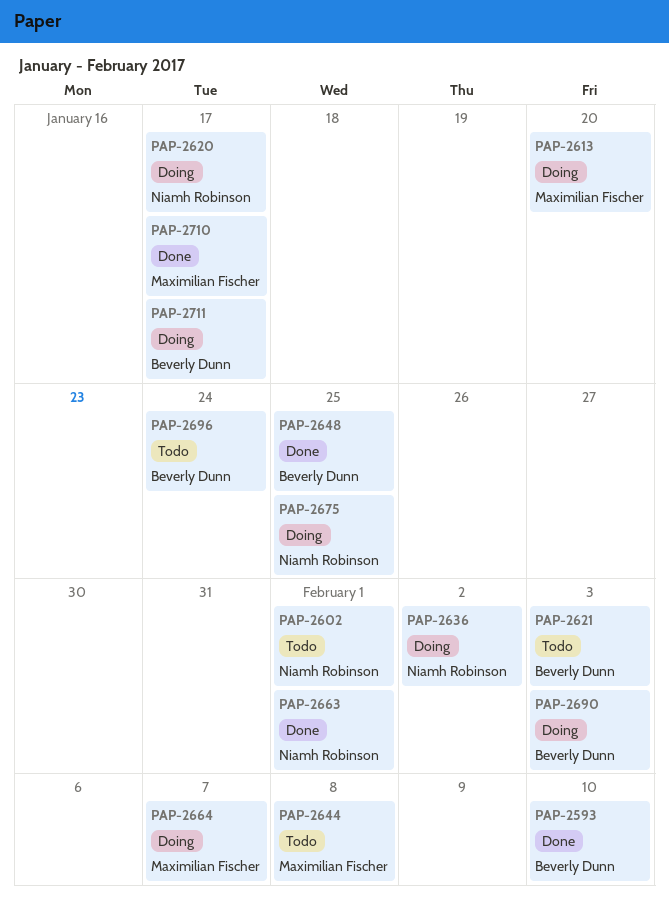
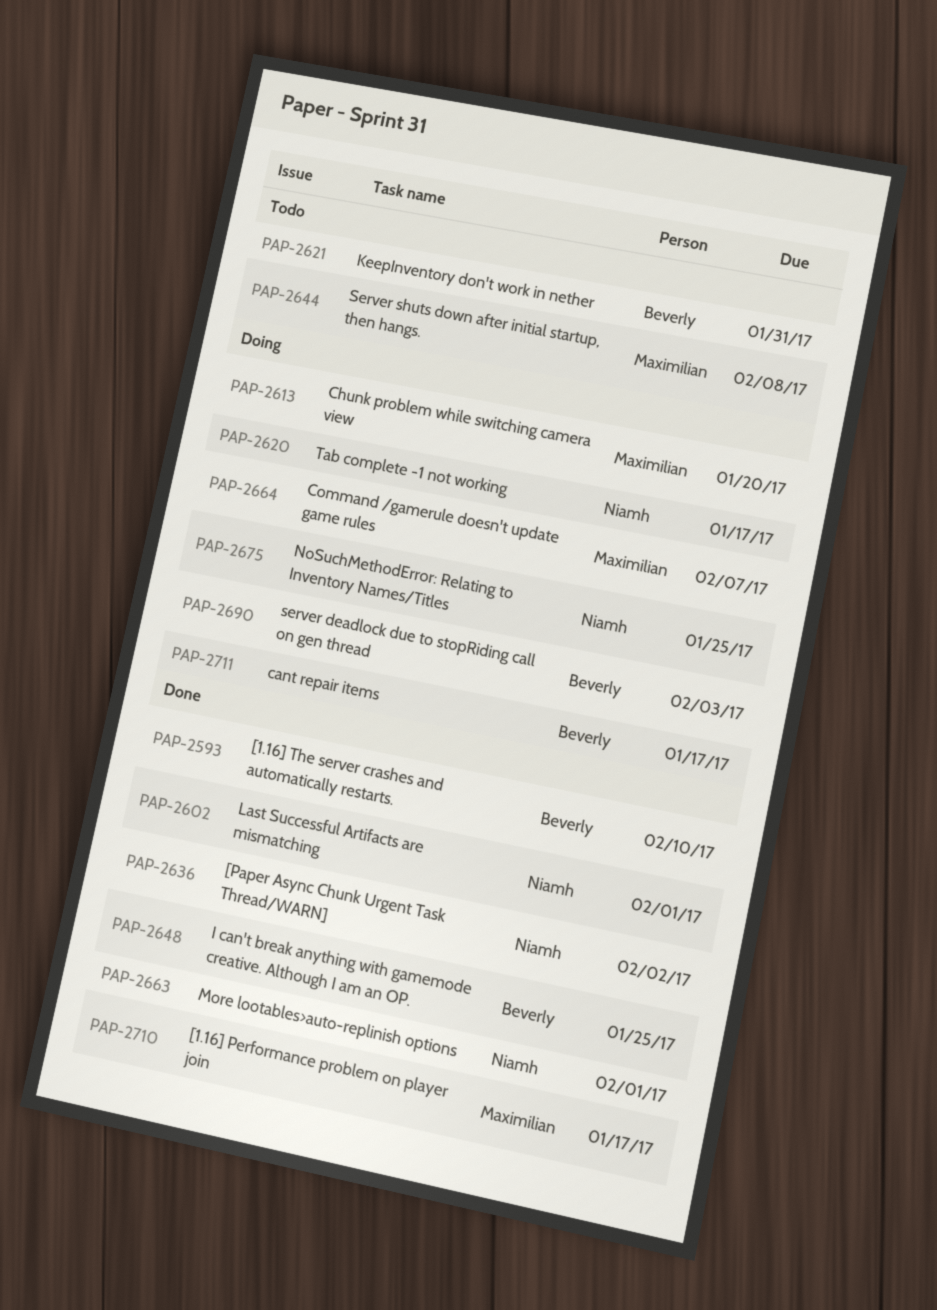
PAP-2602, status: Todo -> Done
PAP-2621, due: Feb 3 -> Jan 31
PAP-2636, status: Doing -> Done
PAP-2696: present -> none

